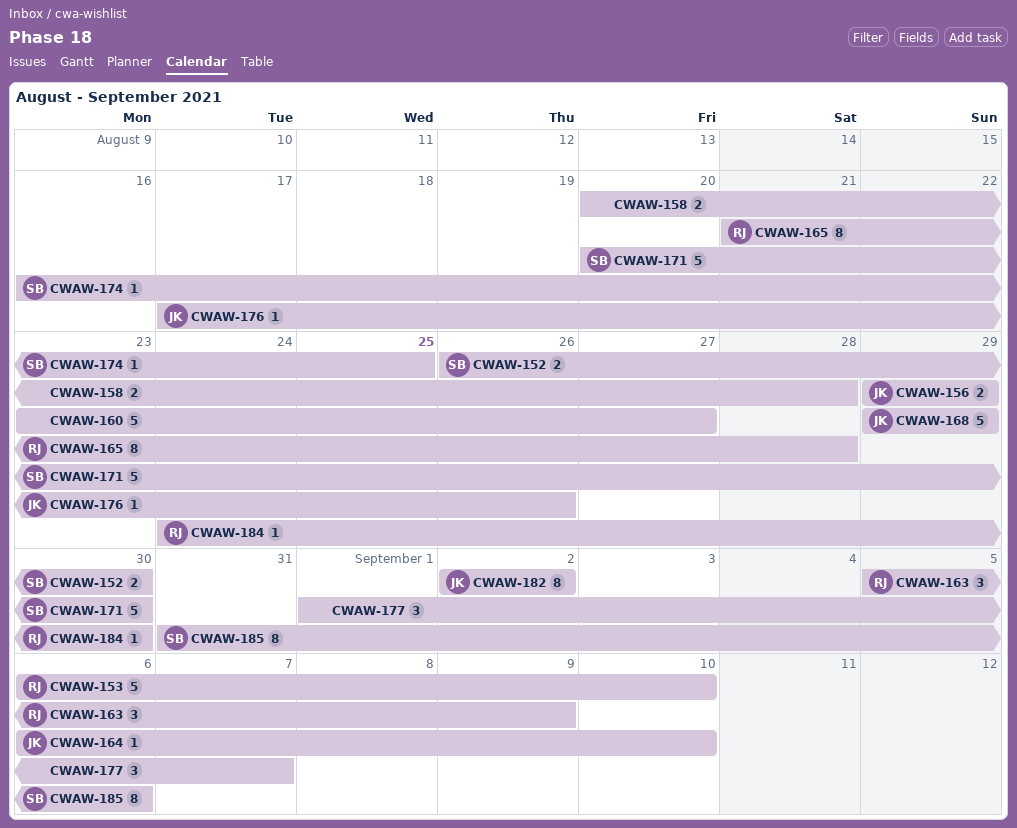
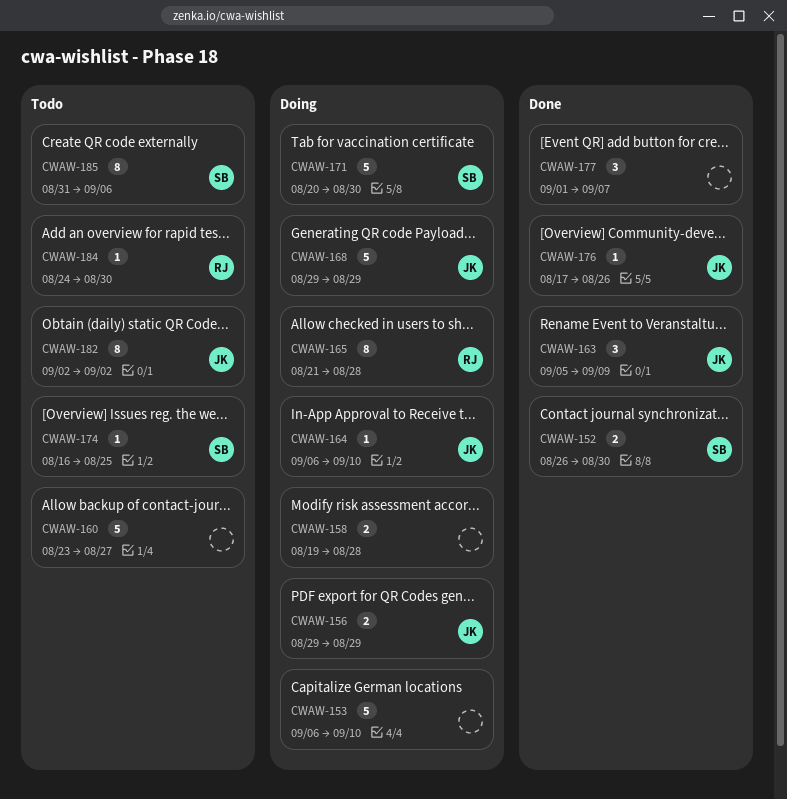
CWAW-153, owner: RJ -> none
CWAW-158, start: Aug 20 -> Aug 19
CWAW-163, owner: RJ -> JK

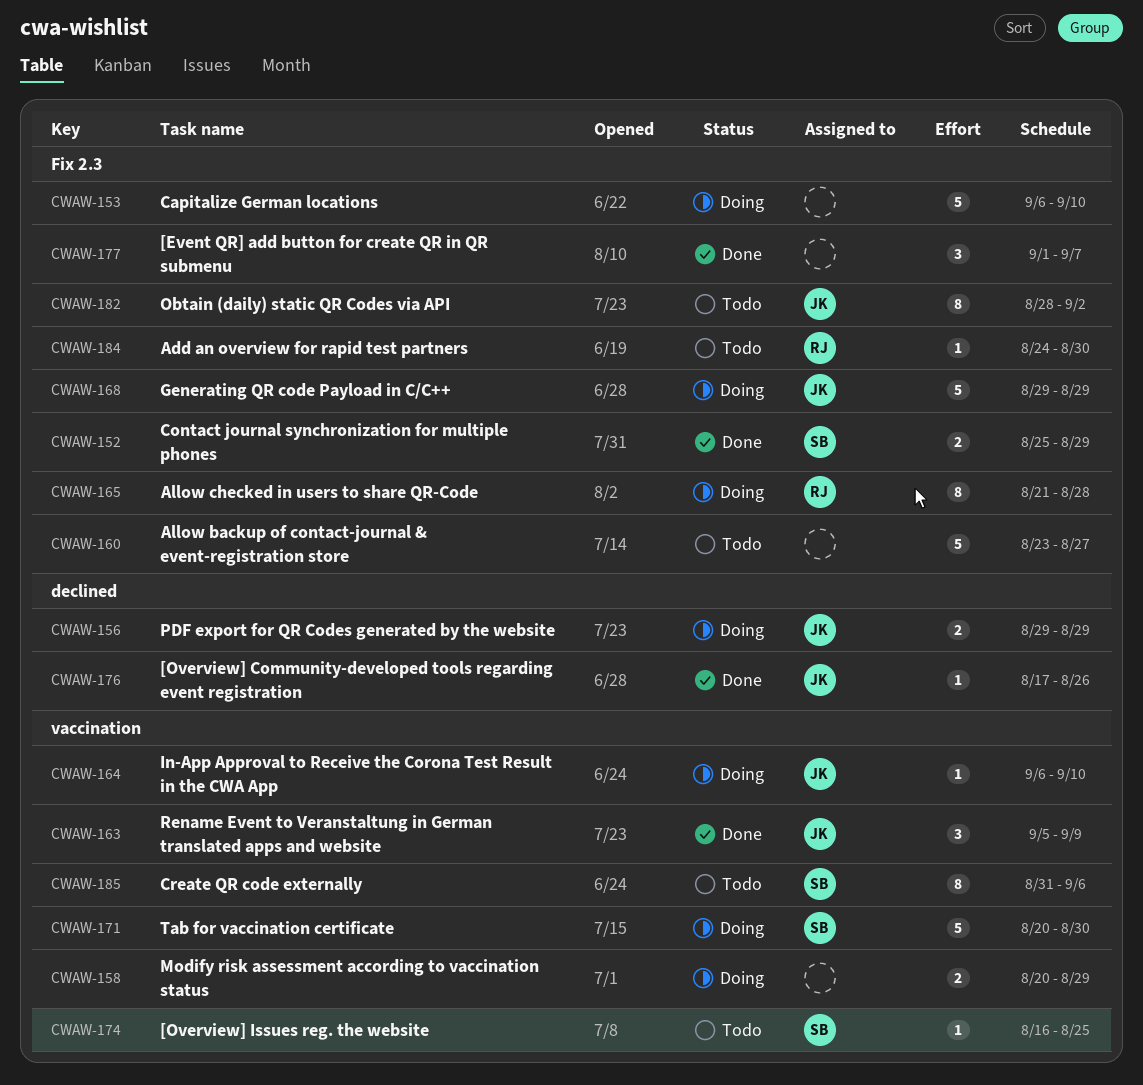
CWAW-152, start: Aug 26 -> Aug 25
CWAW-152, due: Aug 30 -> Aug 29
CWAW-158, start: Aug 19 -> Aug 20
CWAW-158, due: Aug 28 -> Aug 29
CWAW-182, start: Sep 2 -> Aug 28

